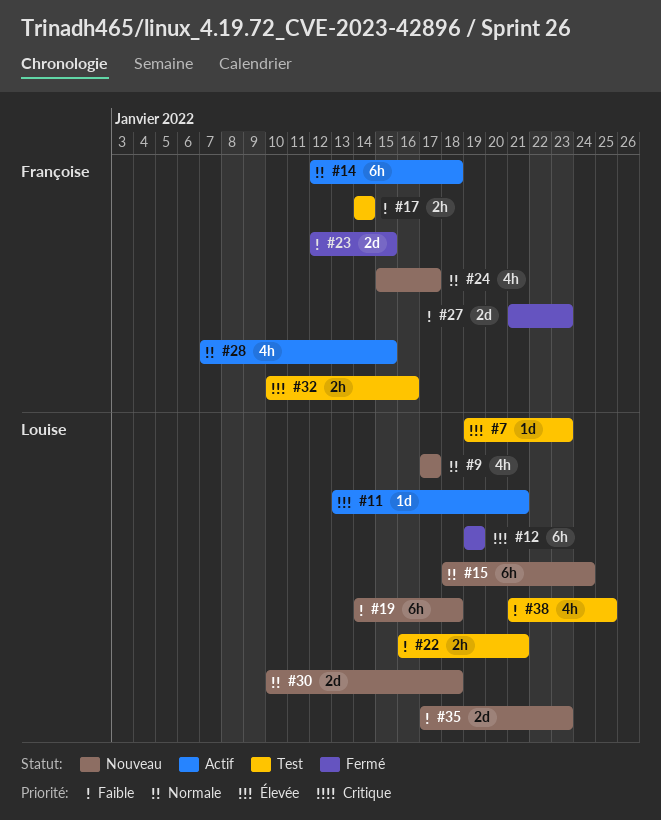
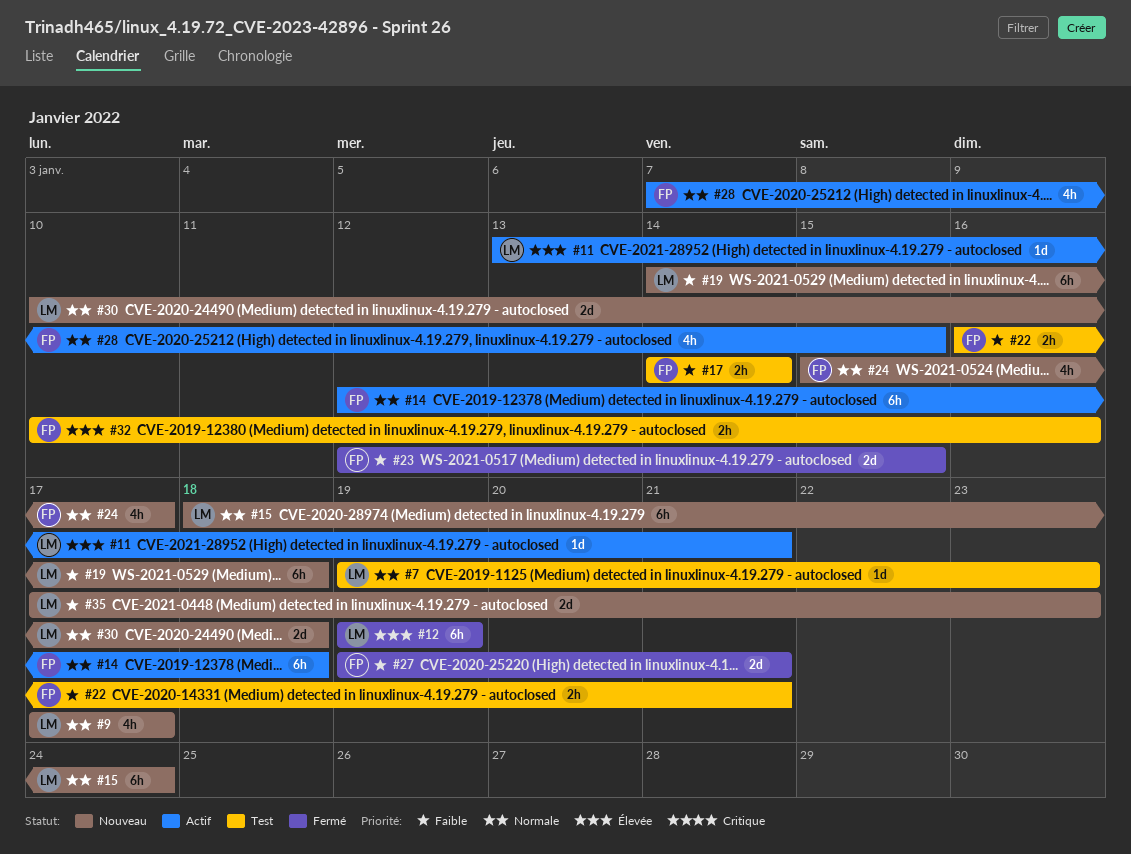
#7, priority: Élevée -> Normale
#22, owner: Louise -> Françoise
#27, start: Jan 21 -> Jan 19
#27, due: Jan 23 -> Jan 21
#38: present -> none

